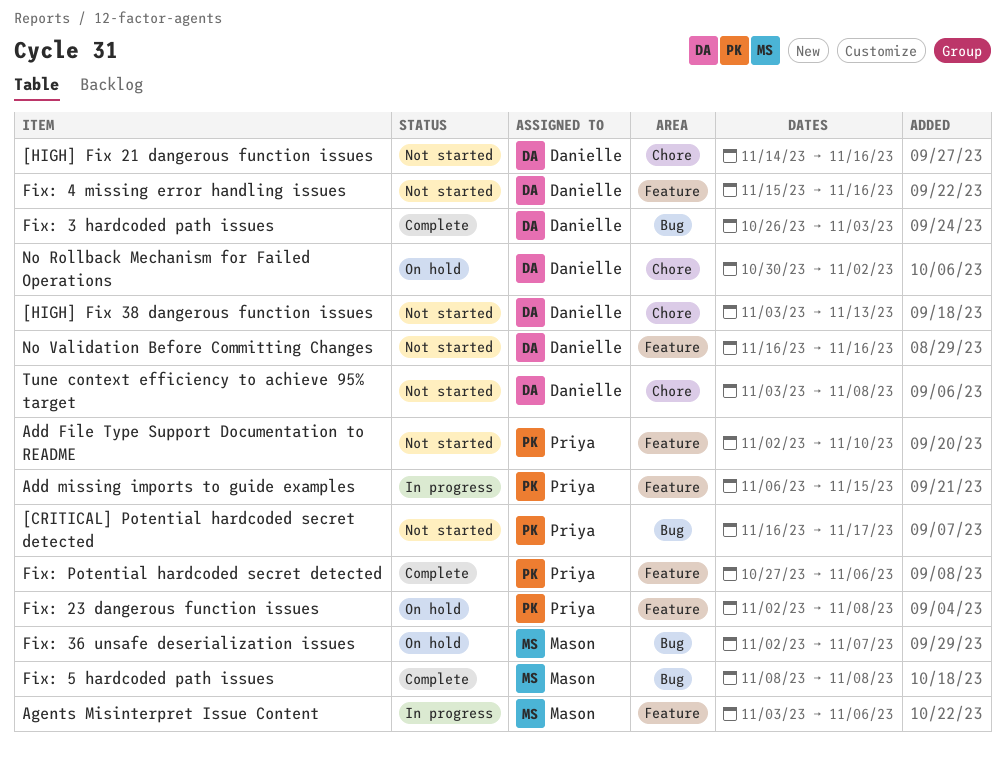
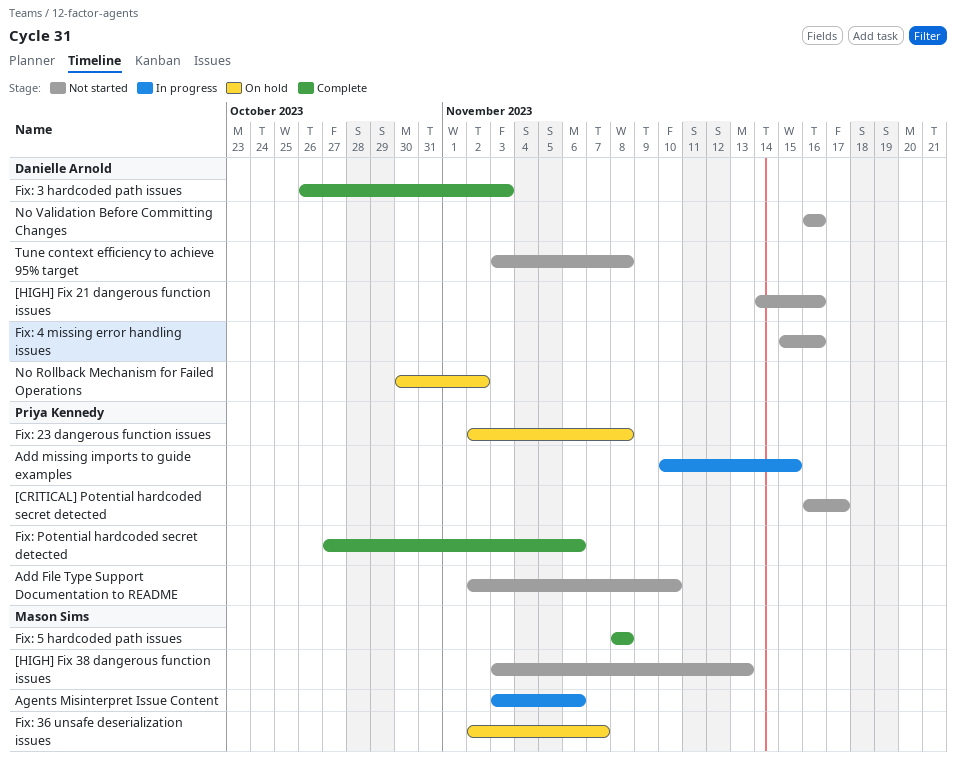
[HIGH] Fix 38 dangerous function issues, owner: Danielle Arnold -> Mason Sims
Add missing imports to guide examples, start: Nov 6 -> Nov 10

